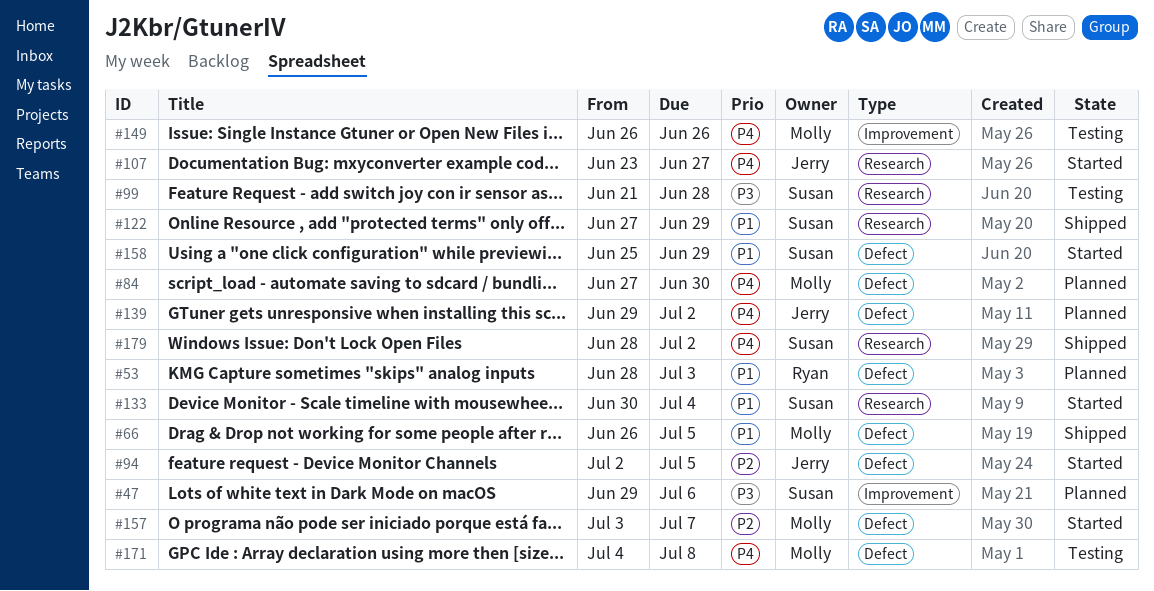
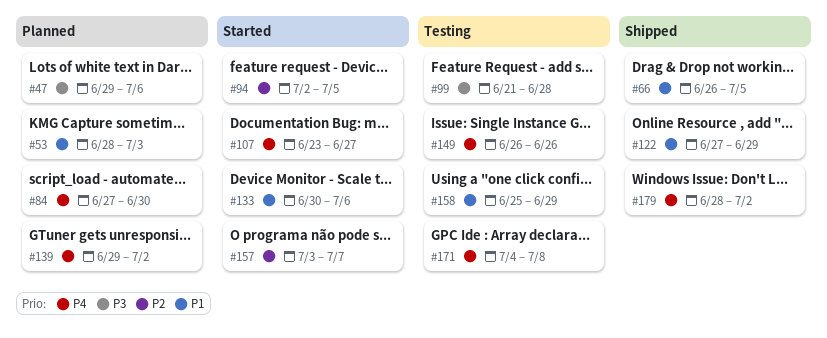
#133, due: Jul 4 -> Jul 6
#158, status: Started -> Testing

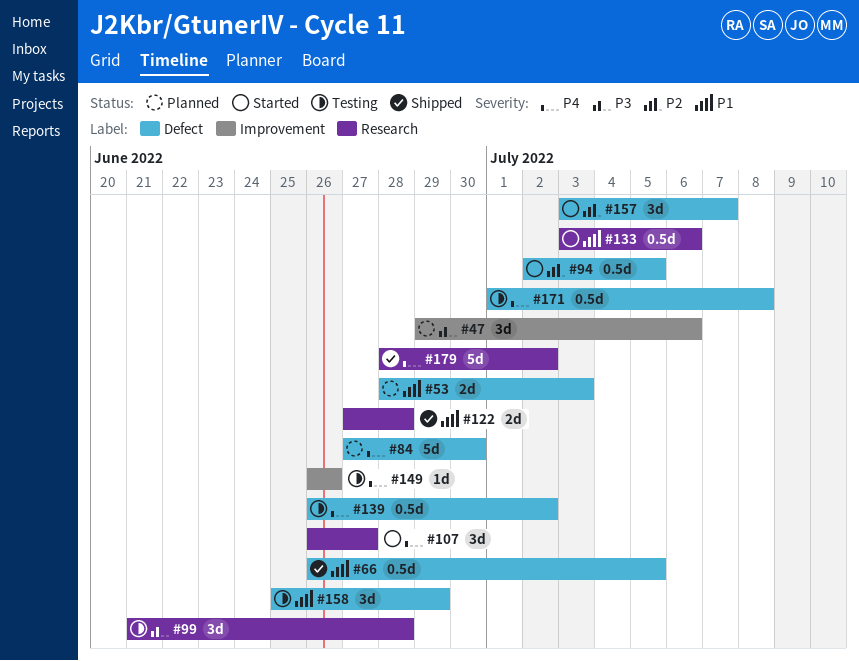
#107, start: Jun 23 -> Jun 26
#122, due: Jun 29 -> Jun 28
#133, start: Jun 30 -> Jul 3
#139, status: Planned -> Testing
#139, start: Jun 29 -> Jun 26
#171, start: Jul 4 -> Jul 1

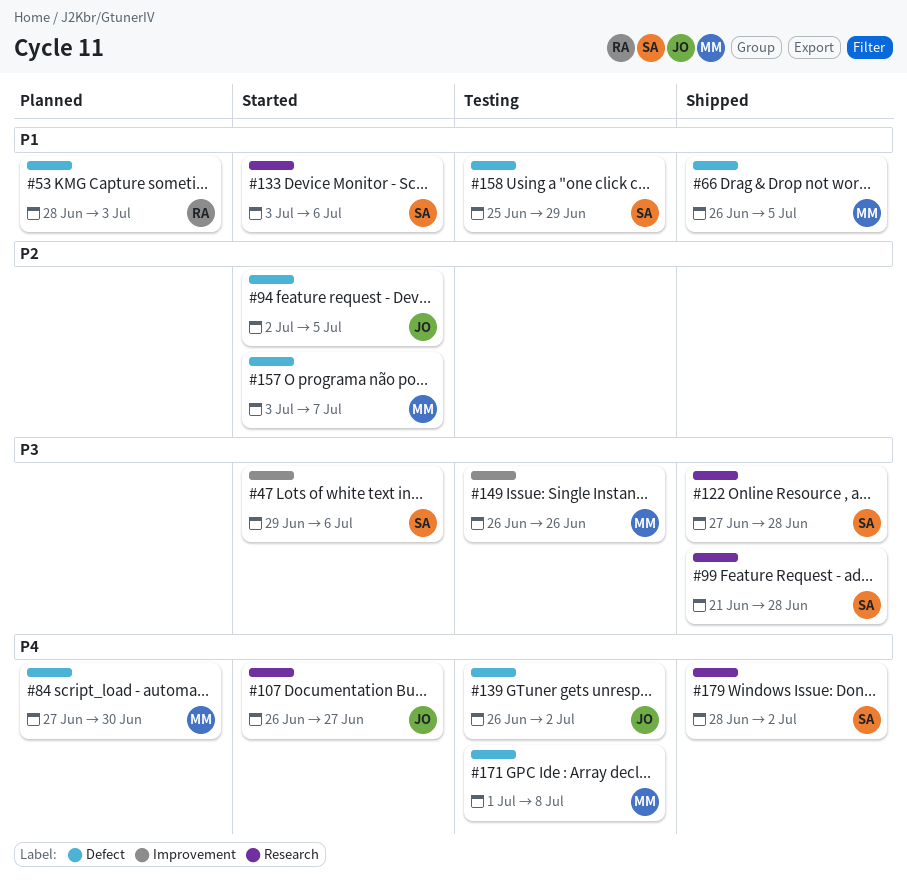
#47, status: Planned -> Started
#99, status: Testing -> Shipped
#122, priority: P1 -> P3
#149, priority: P4 -> P3

